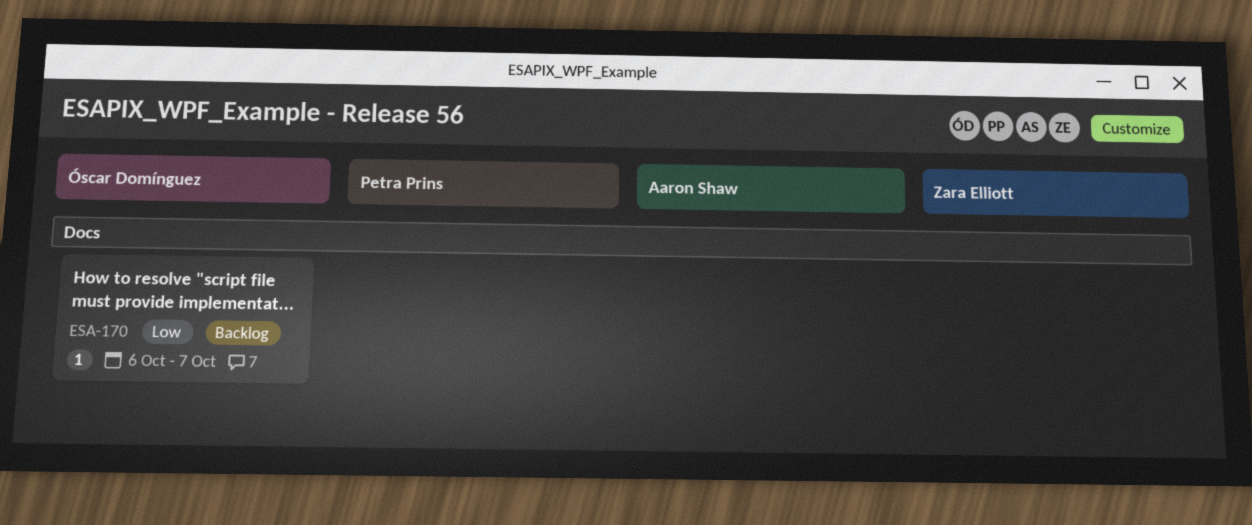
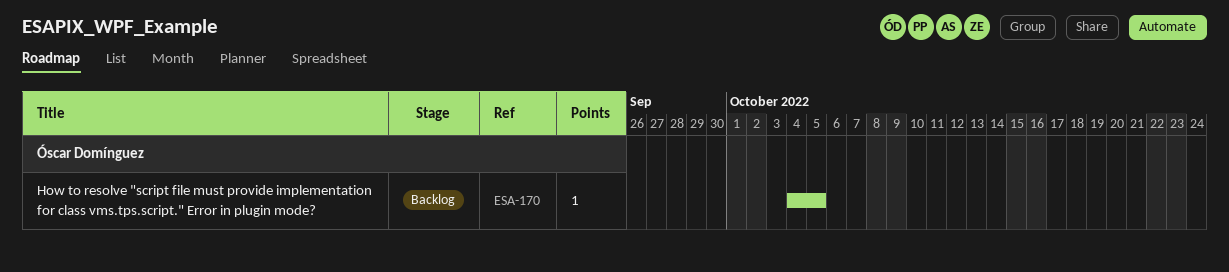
ESA-170, start: Oct 6 -> Oct 4
ESA-170, due: Oct 7 -> Oct 5

